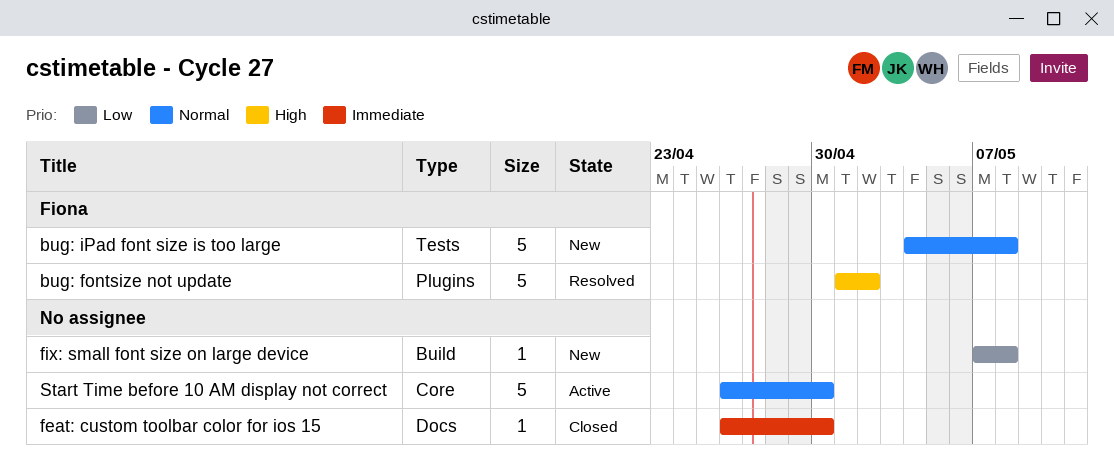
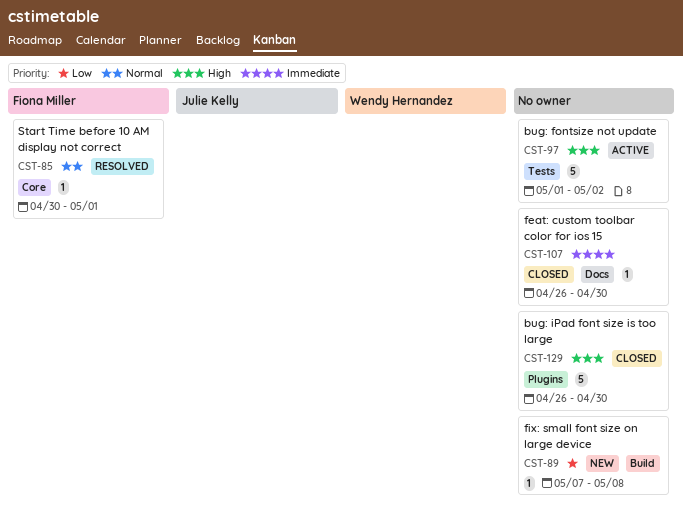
bug: fontsize not update, status: Resolved -> Active
bug: fontsize not update, owner: Fiona Miller -> none
bug: fontsize not update, label: Plugins -> Tests
bug: iPad font size is too large, status: New -> Closed
bug: iPad font size is too large, owner: Fiona Miller -> none
bug: iPad font size is too large, priority: Normal -> High
bug: iPad font size is too large, label: Tests -> Plugins
bug: iPad font size is too large, start: May 4 -> Apr 26
bug: iPad font size is too large, due: May 8 -> Apr 30
Start Time before 10 AM display not correct, status: Active -> Resolved
Start Time before 10 AM display not correct, owner: none -> Fiona Miller
Start Time before 10 AM display not correct, estimate: 5 -> 1
Start Time before 10 AM display not correct, start: Apr 26 -> Apr 30
Start Time before 10 AM display not correct, due: Apr 30 -> May 1

